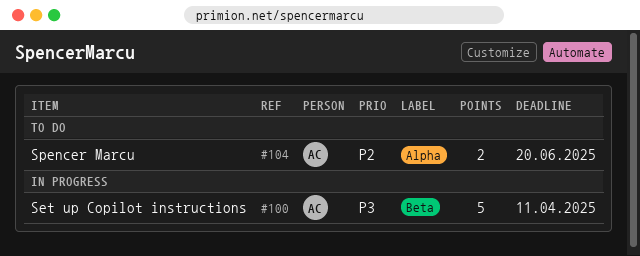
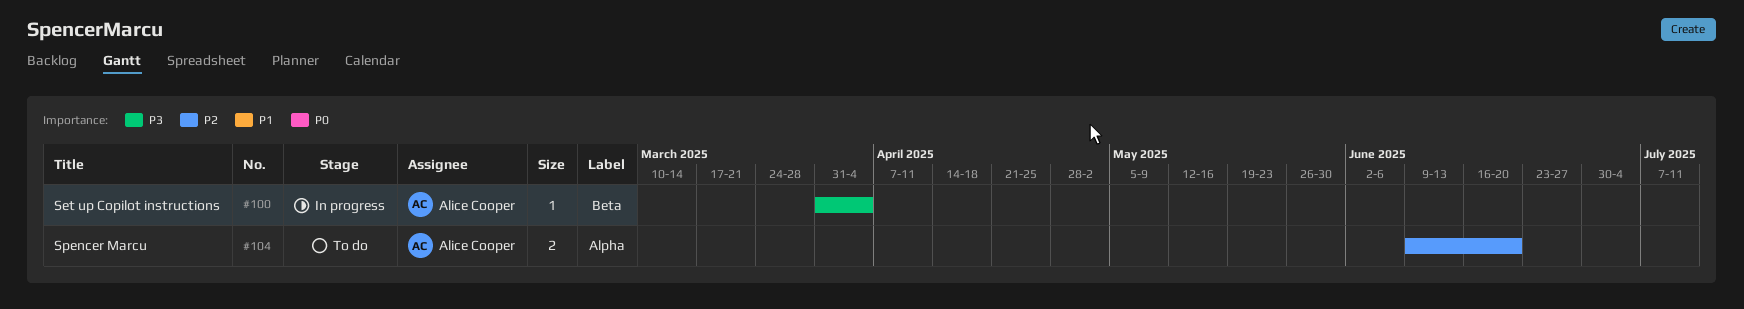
#100, estimate: 5 -> 1
#100, due: Apr 11 -> Apr 4

